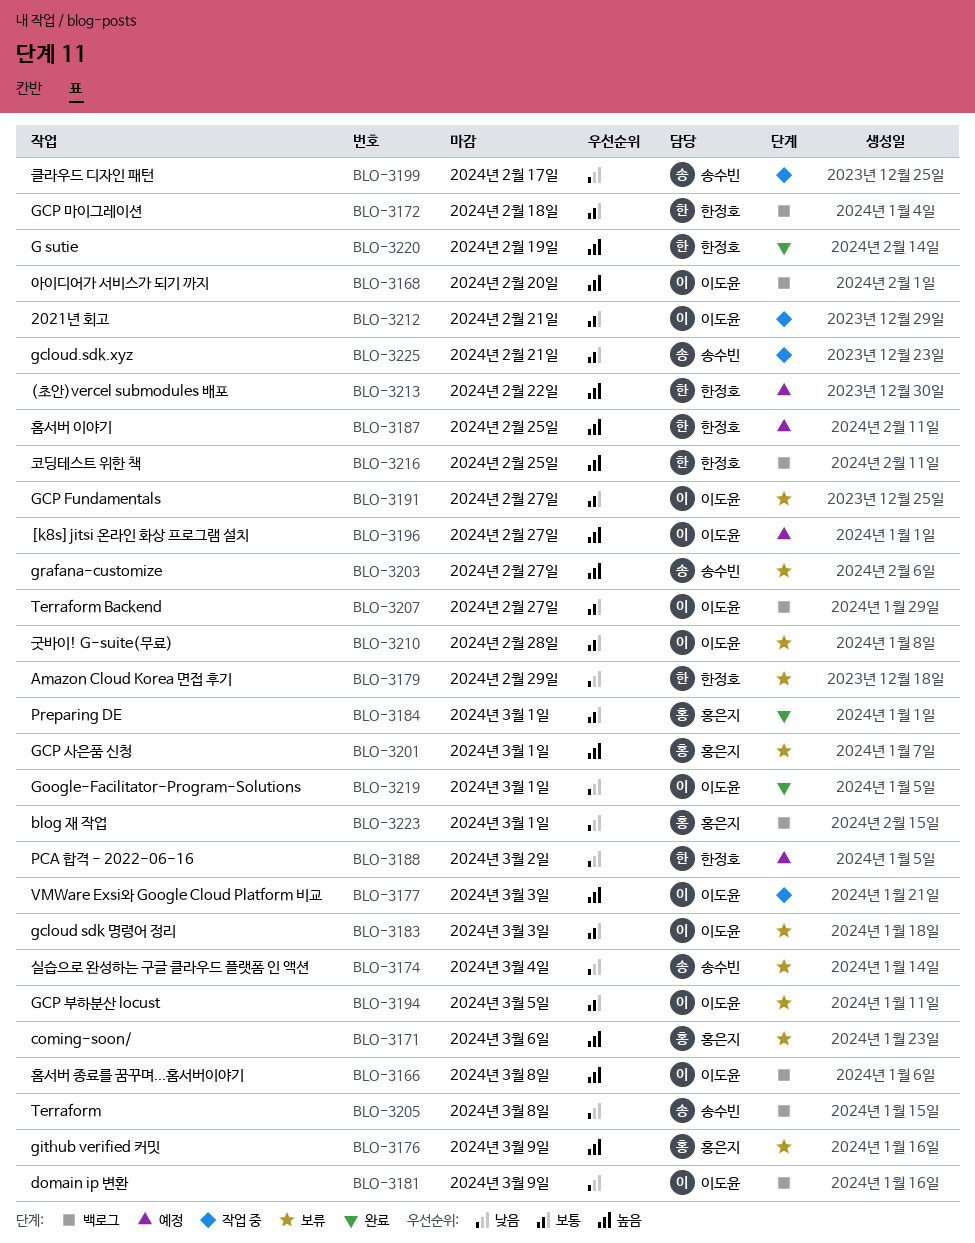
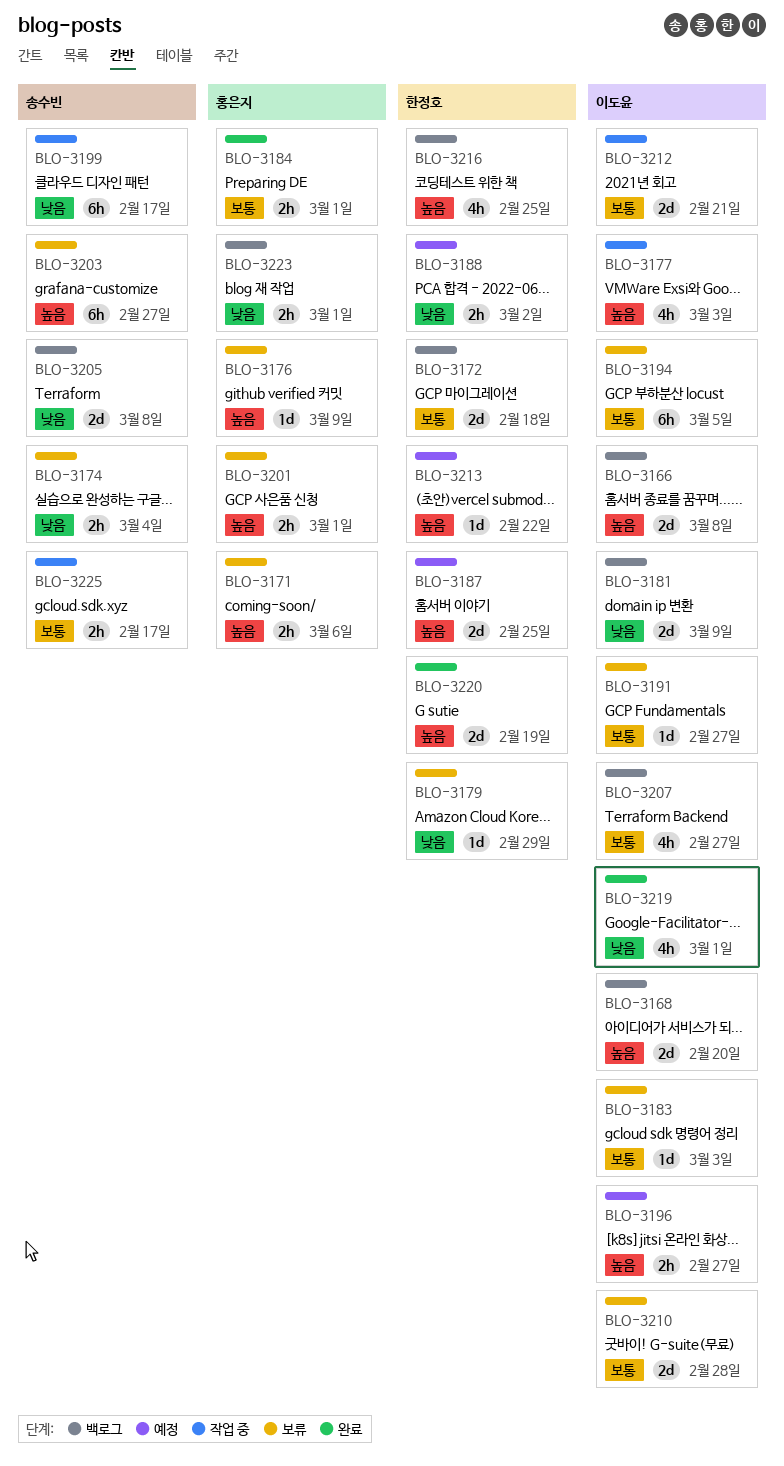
BLO-3225, due: Feb 21 -> Feb 17

